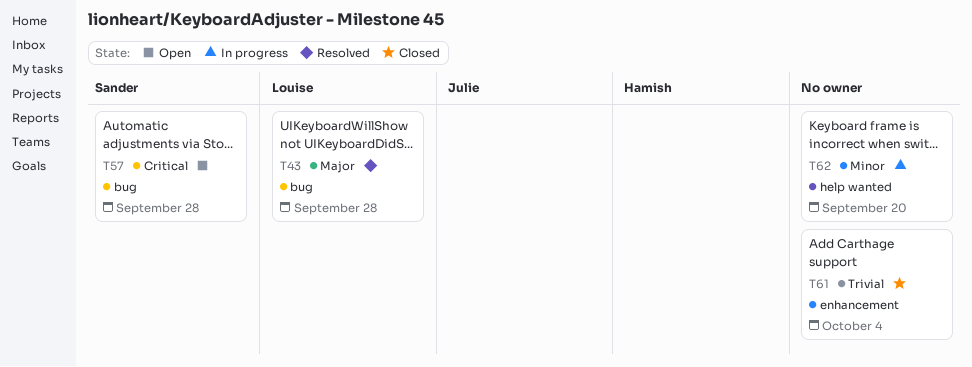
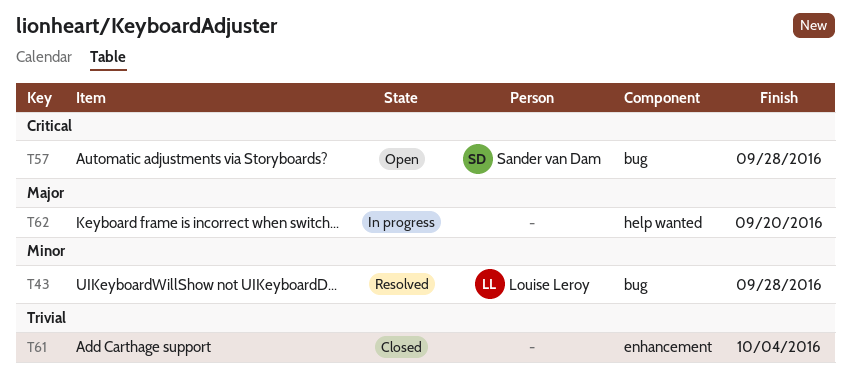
T43, priority: Major -> Minor
T62, priority: Minor -> Major

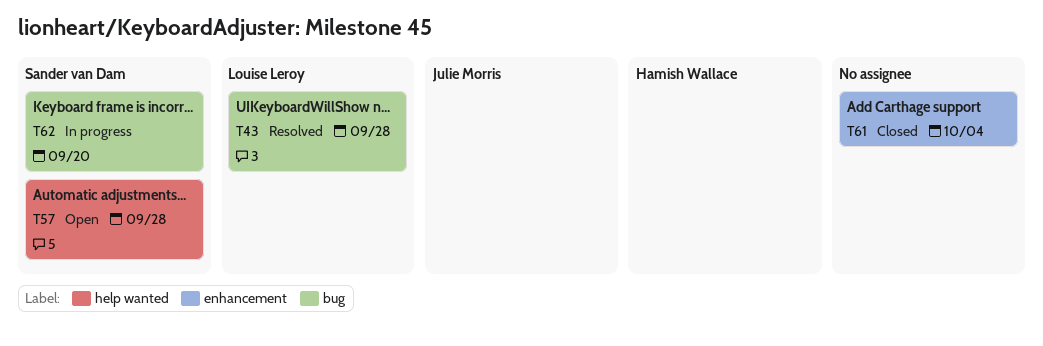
T57, label: bug -> help wanted
T62, owner: none -> Sander van Dam
T62, label: help wanted -> bug

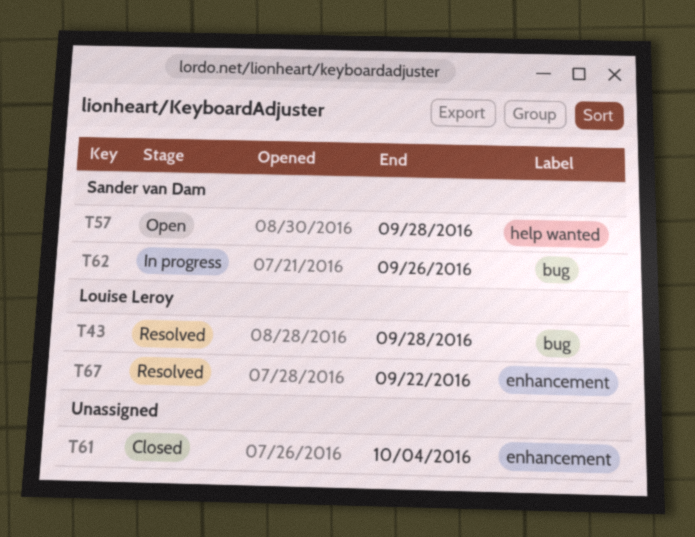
T62, due: Sep 20 -> Sep 26
T67: none -> present

